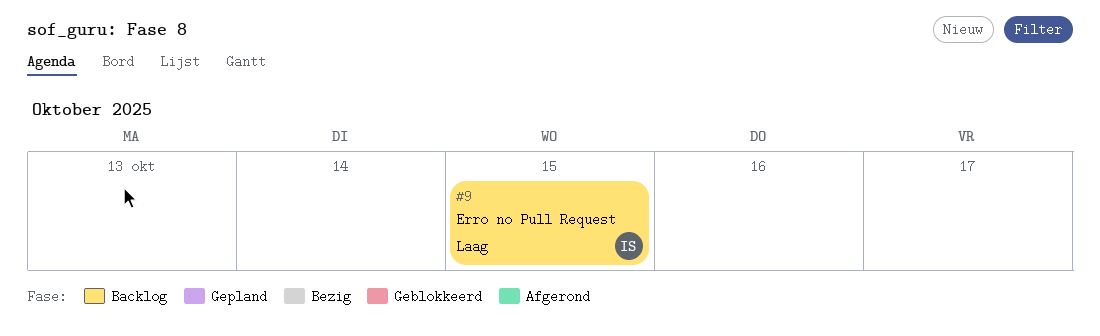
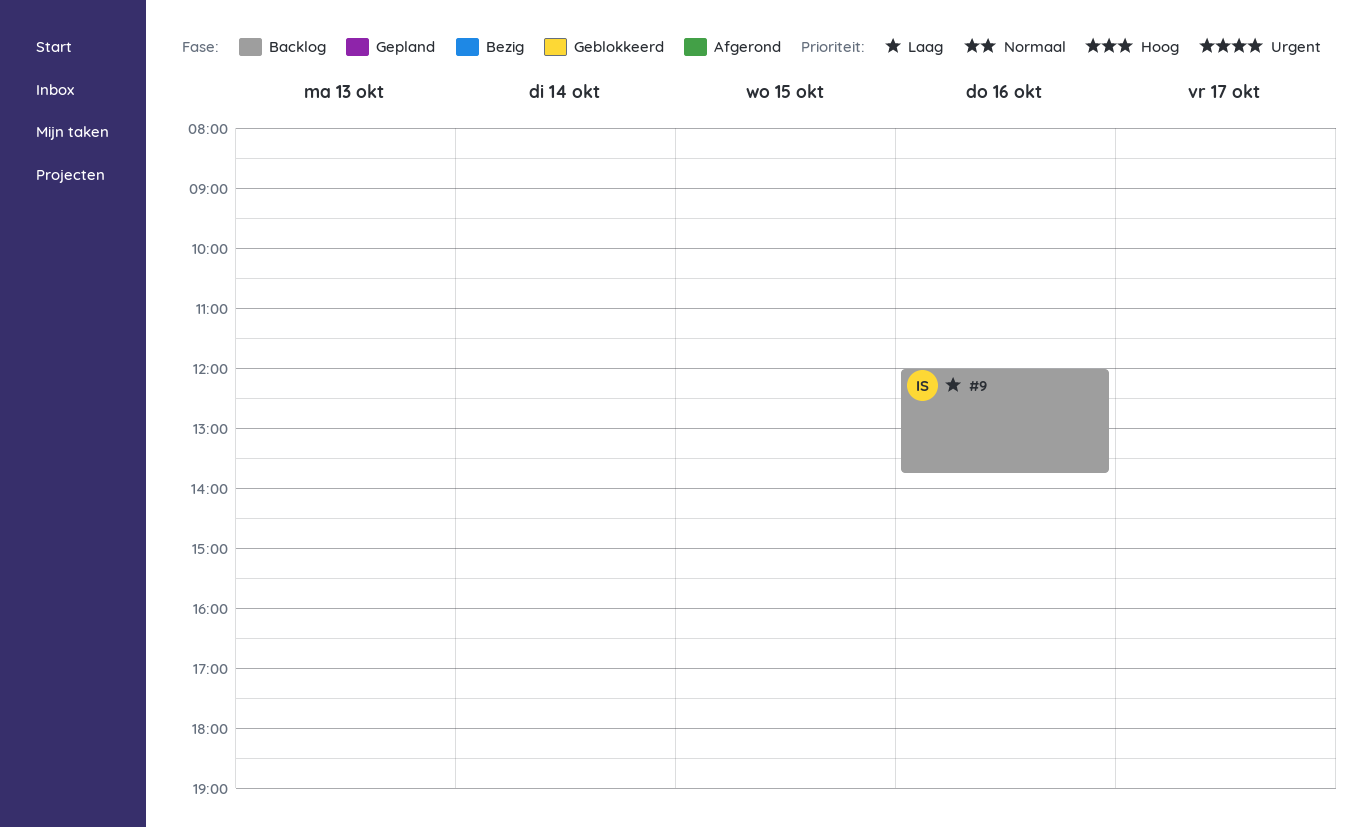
#9, day: Oct 15 -> Oct 16

